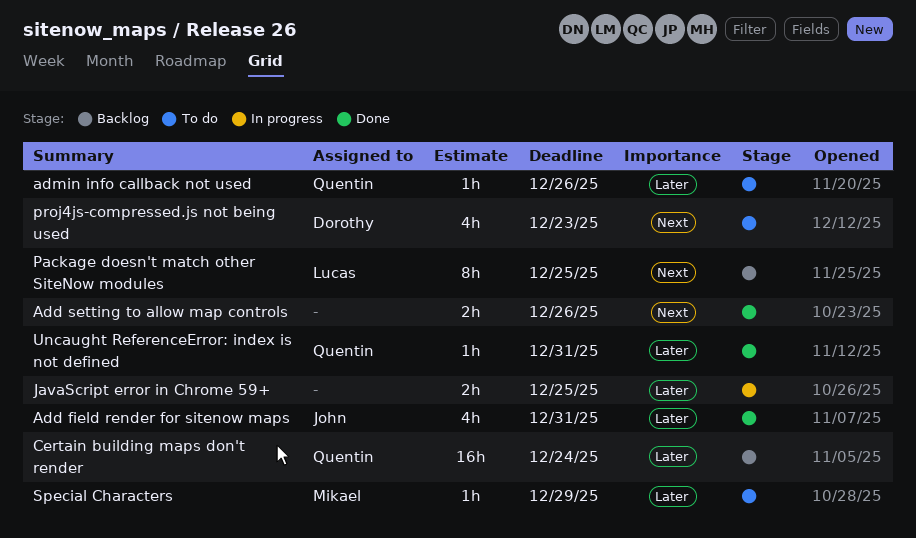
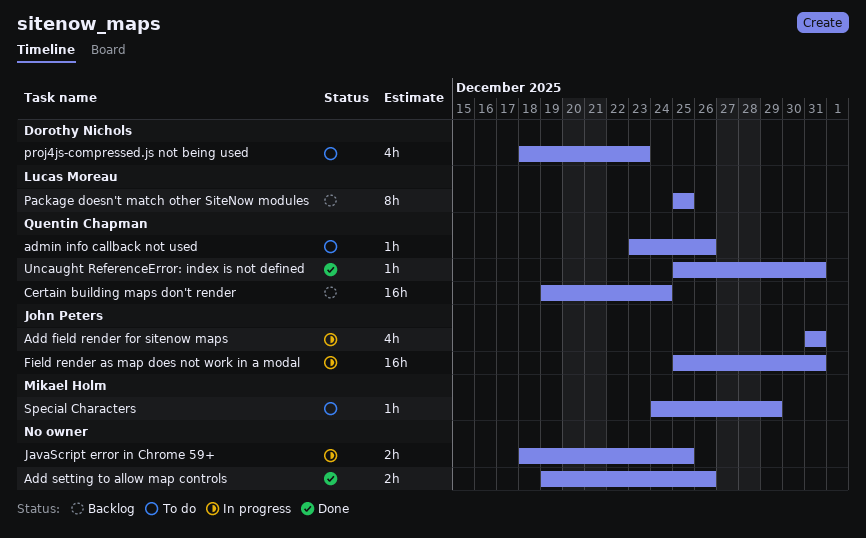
Add field render for sitenow maps, status: Done -> In progress
Field render as map does not work in a modal: none -> present

